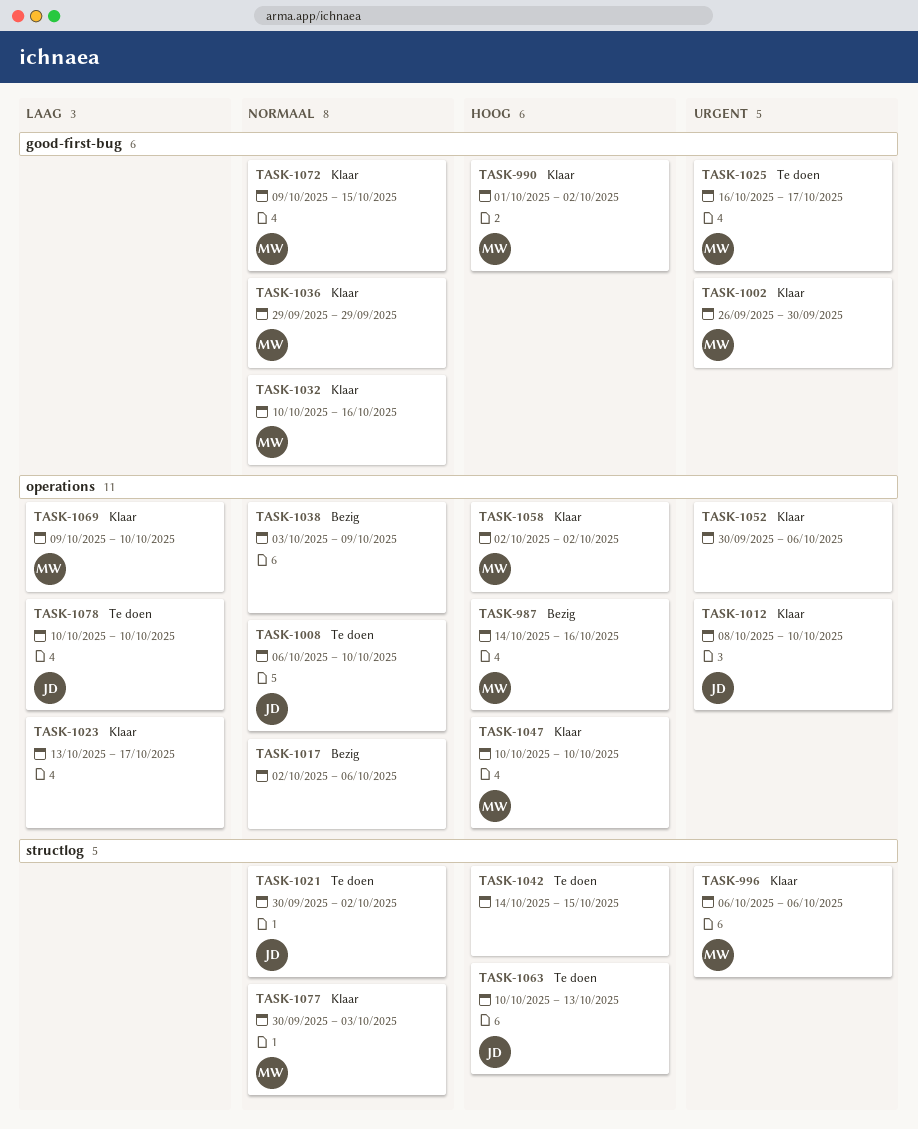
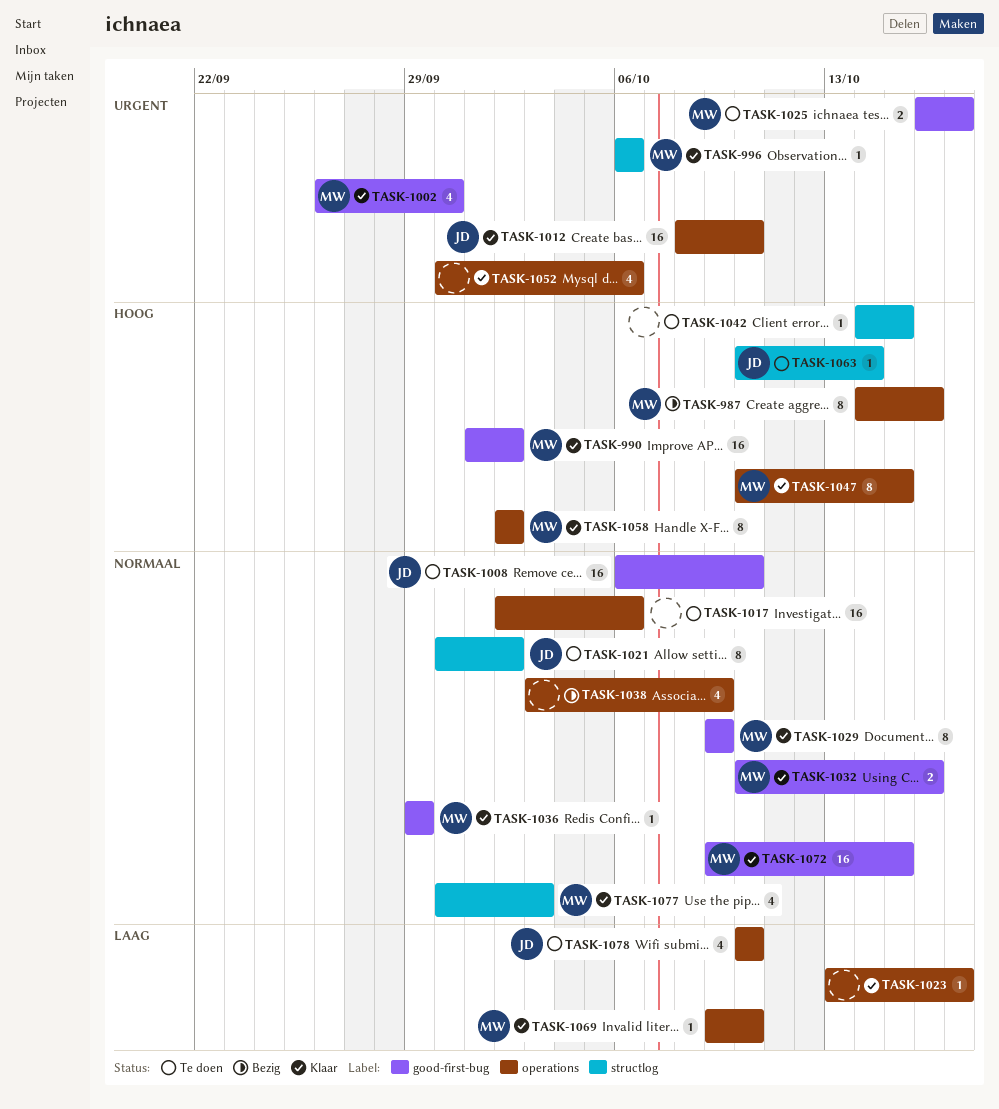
TASK-1008, label: operations -> good-first-bug
TASK-1017, status: Bezig -> Te doen
TASK-1029: none -> present
TASK-1047, due: Oct 10 -> Oct 15
TASK-1063, due: Oct 13 -> Oct 14

